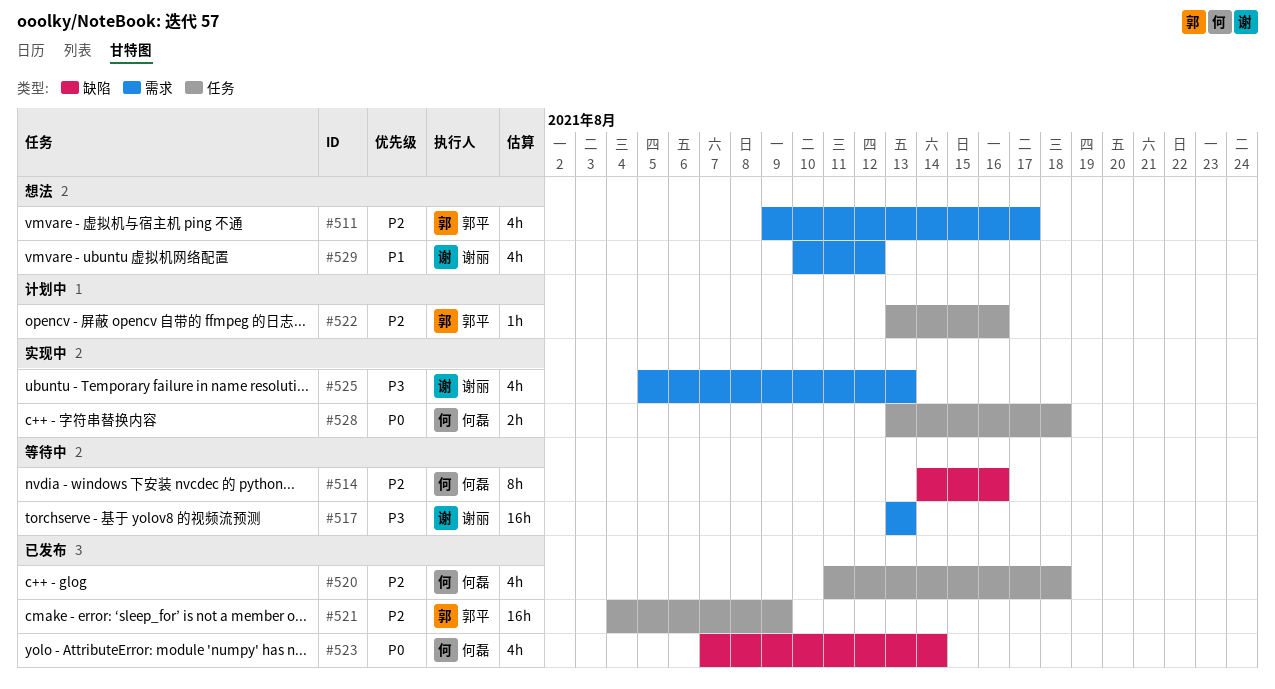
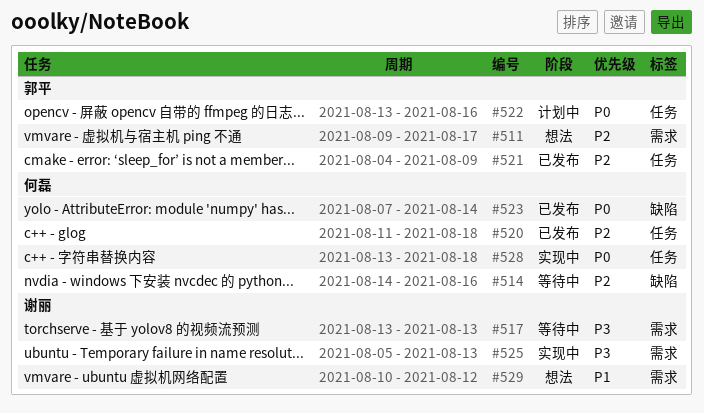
#522, priority: P2 -> P0

